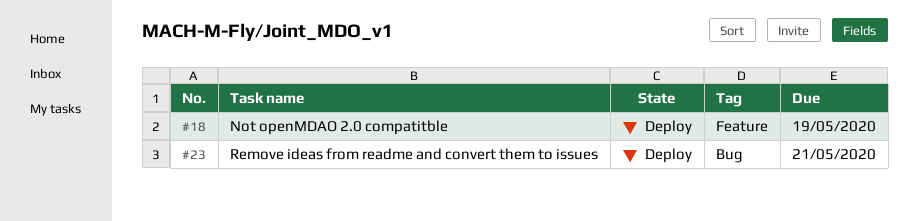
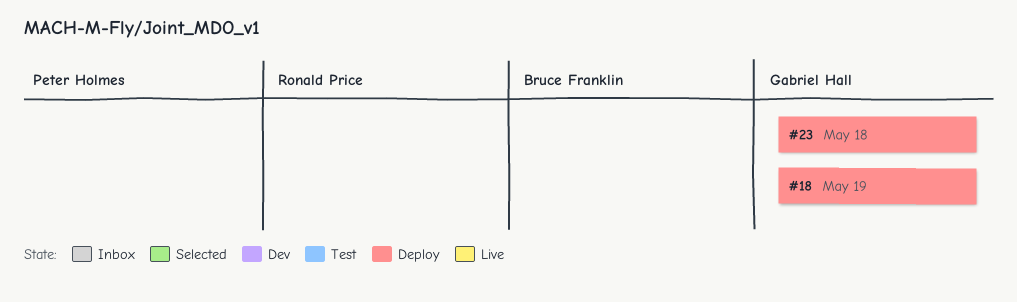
#23, due: May 21 -> May 18

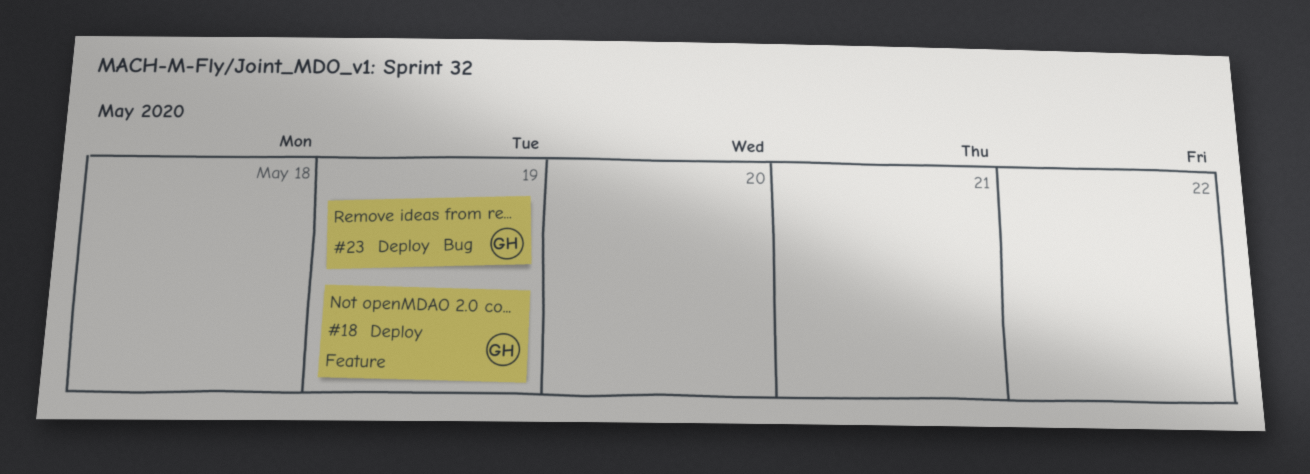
#23, due: May 18 -> May 19

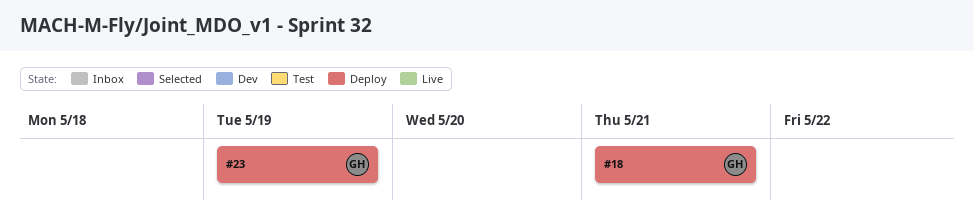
#18, due: May 19 -> May 21

